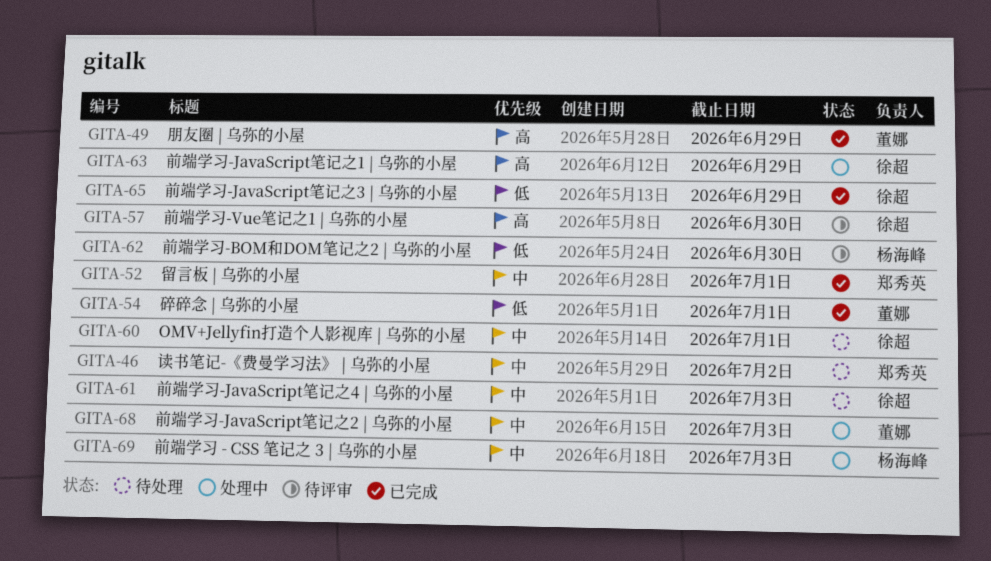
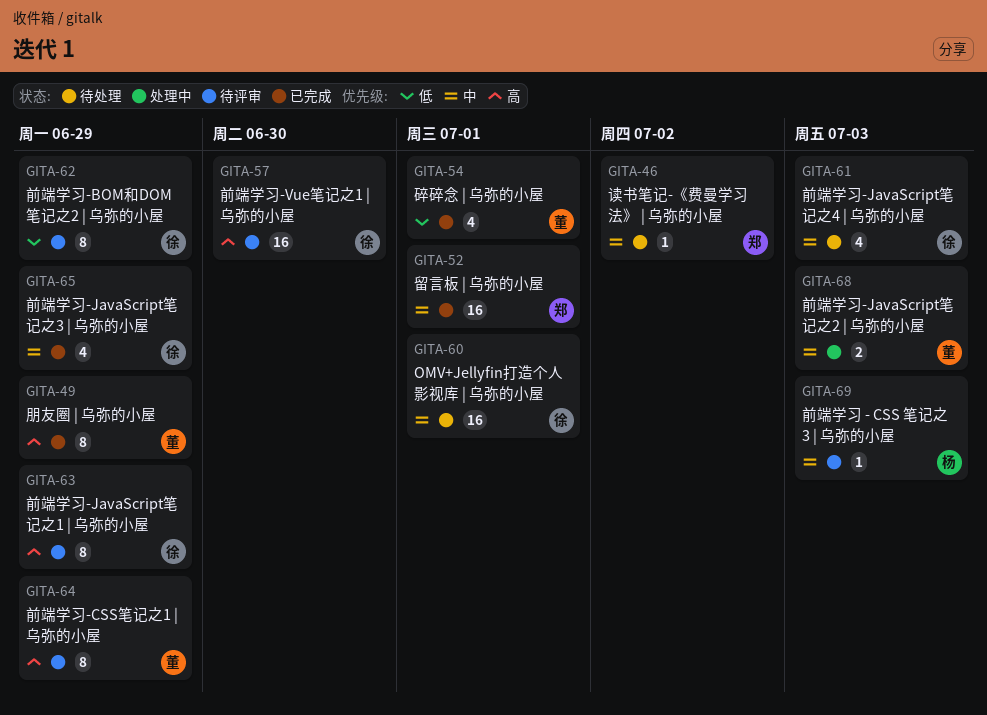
GITA-62, owner: 杨海峰 -> 徐超
GITA-62, due: Jun 30 -> Jun 29
GITA-63, status: 处理中 -> 待评审
GITA-64: none -> present
GITA-65, priority: 低 -> 中
GITA-69, status: 处理中 -> 待评审

